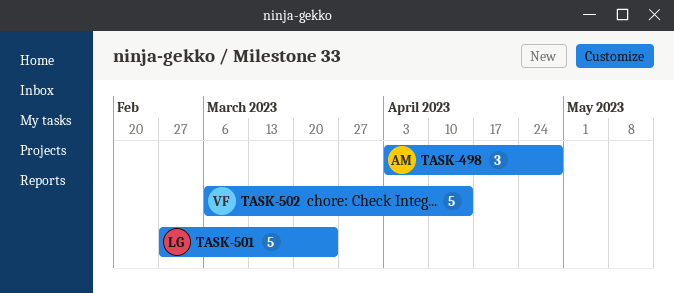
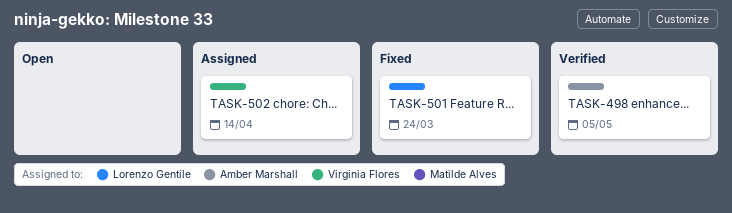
TASK-498, due: Apr 28 -> May 5

